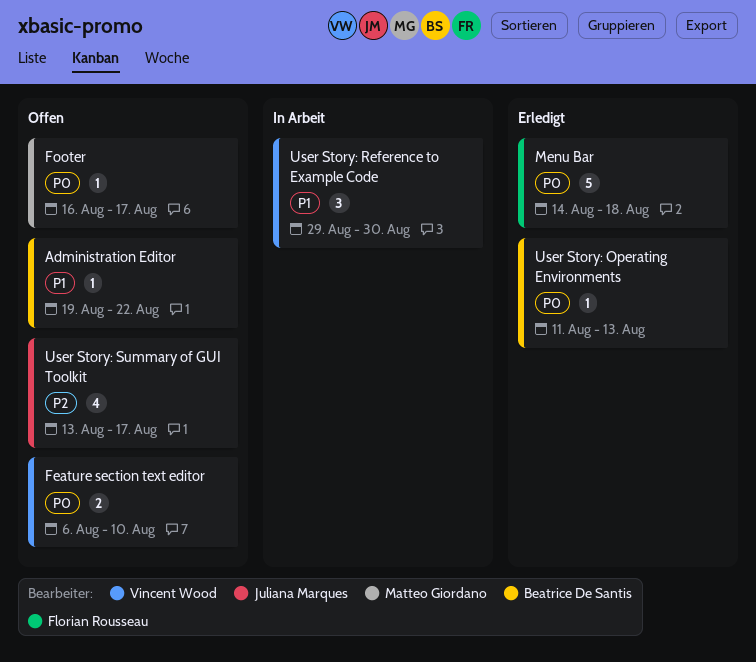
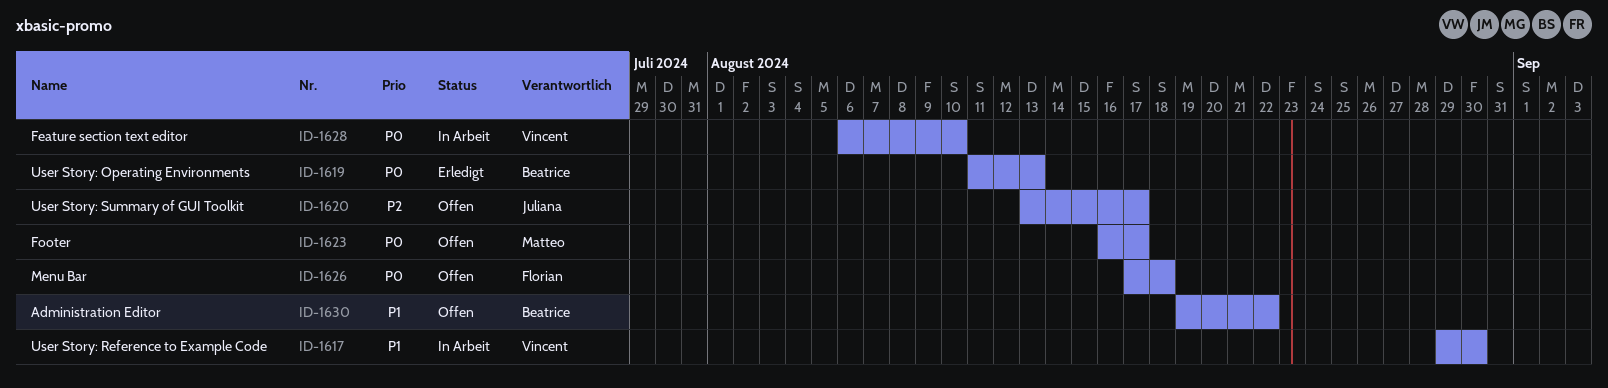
Feature section text editor, status: Offen -> In Arbeit
Menu Bar, status: Erledigt -> Offen
Menu Bar, start: Aug 14 -> Aug 17

